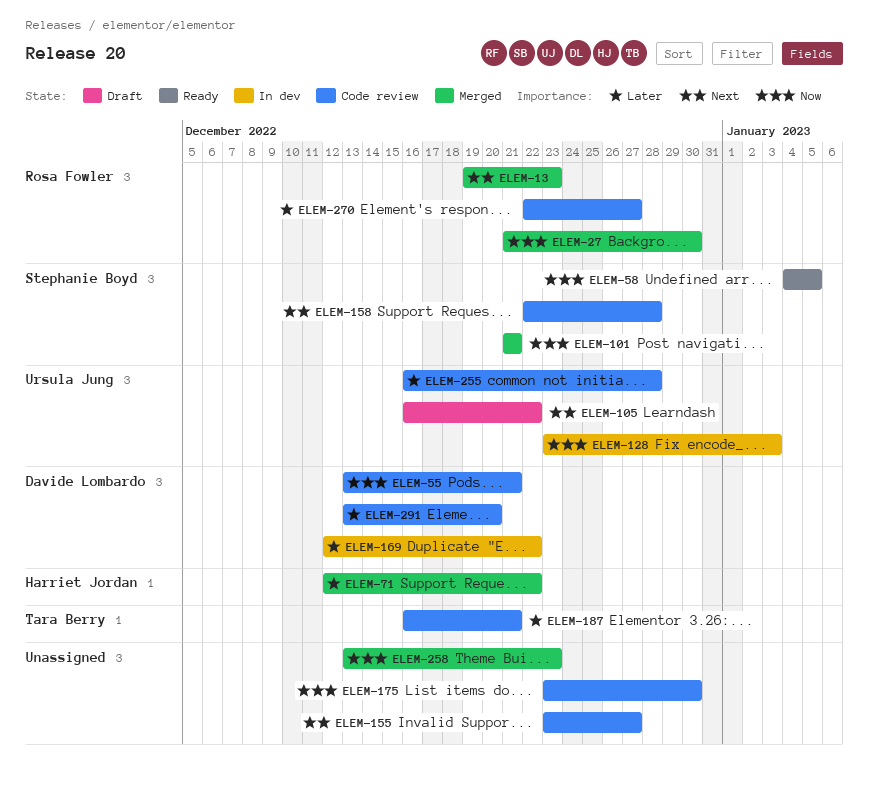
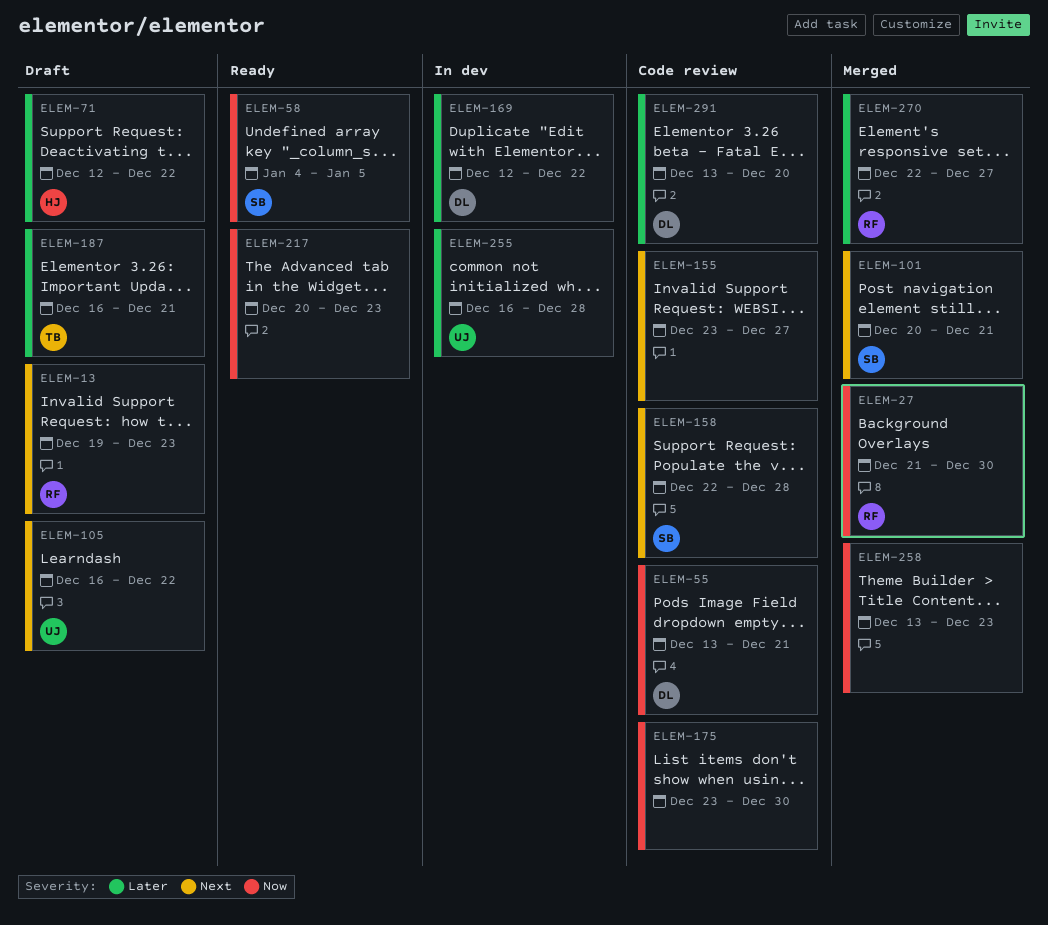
ELEM-13, status: Merged -> Draft
ELEM-71, status: Merged -> Draft
ELEM-101, priority: Now -> Next
ELEM-101, start: Dec 21 -> Dec 20
ELEM-128: present -> none
ELEM-187, status: Code review -> Draft
ELEM-217: none -> present
ELEM-255, status: Code review -> In dev
ELEM-270, status: Code review -> Merged

